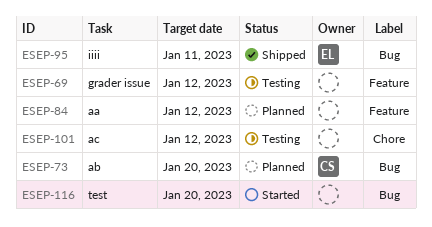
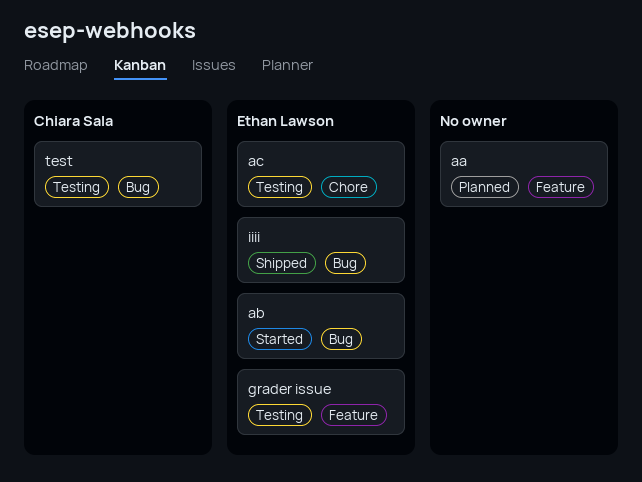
ab, status: Planned -> Started
ab, owner: Chiara Sala -> Ethan Lawson
ac, owner: none -> Ethan Lawson
grader issue, owner: none -> Ethan Lawson
test, status: Started -> Testing
test, owner: none -> Chiara Sala

